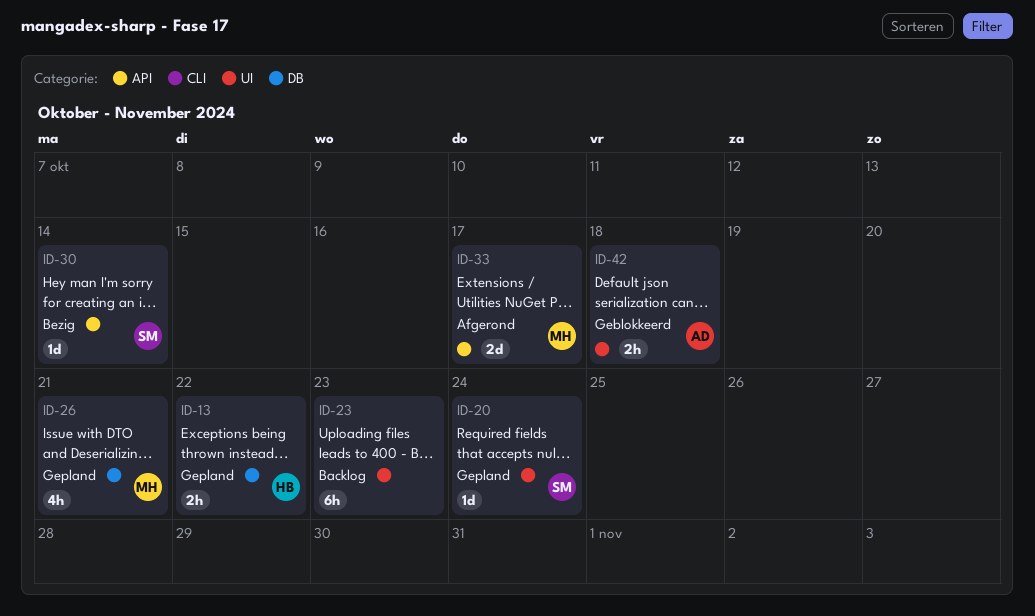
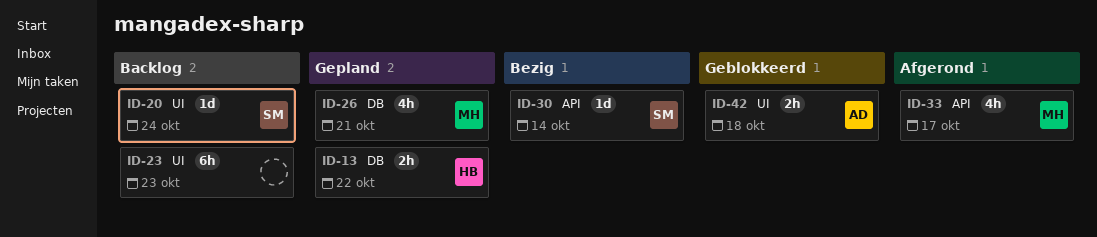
ID-20, status: Gepland -> Backlog
ID-33, estimate: 2d -> 4h

